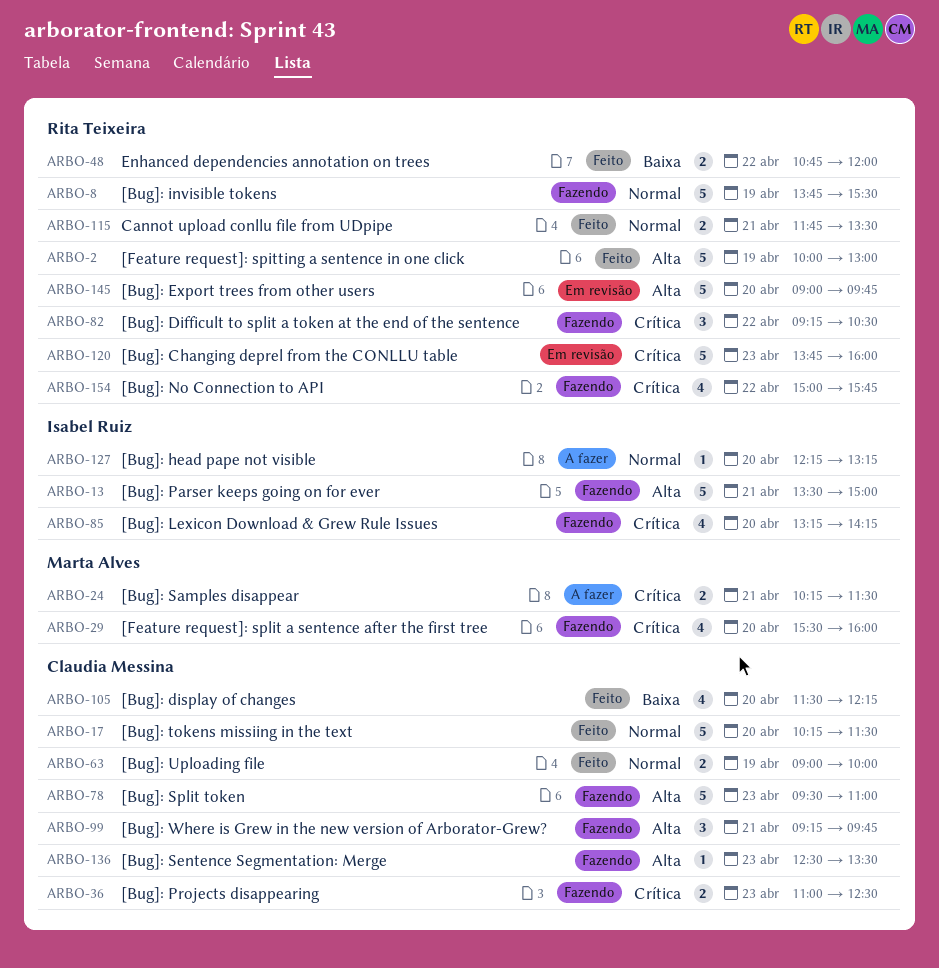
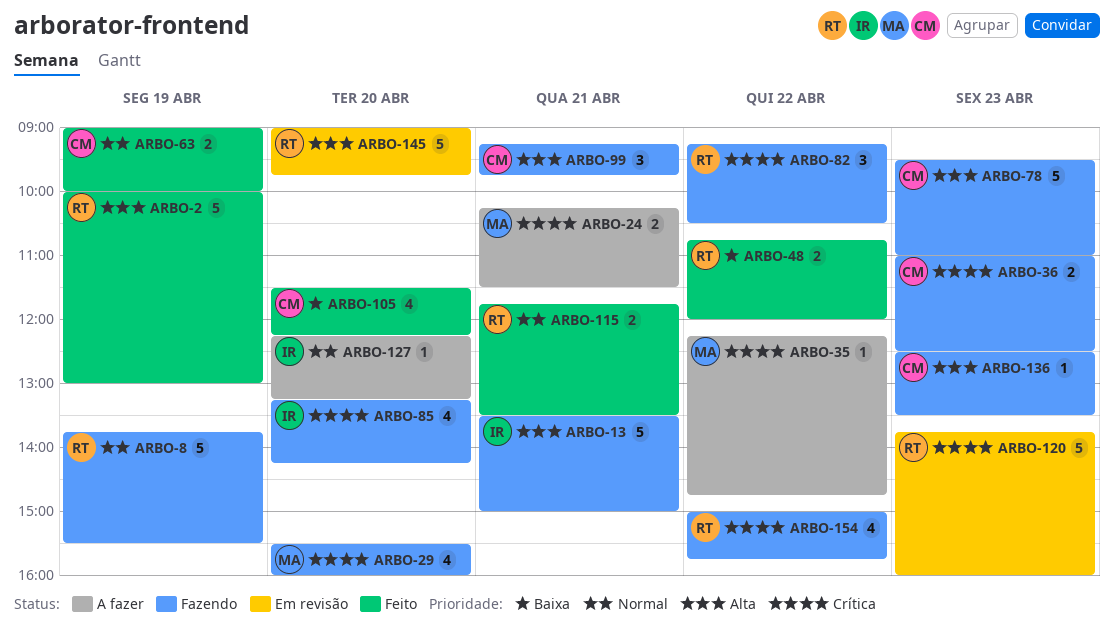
ARBO-17: present -> none
ARBO-35: none -> present

